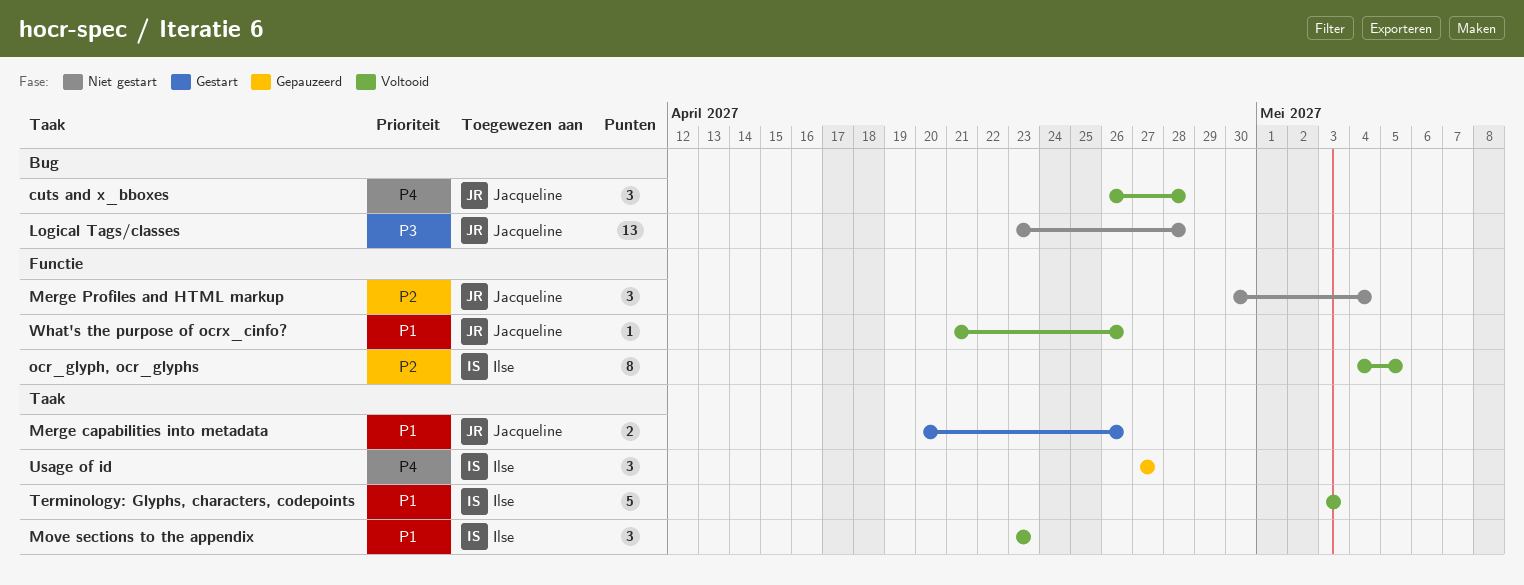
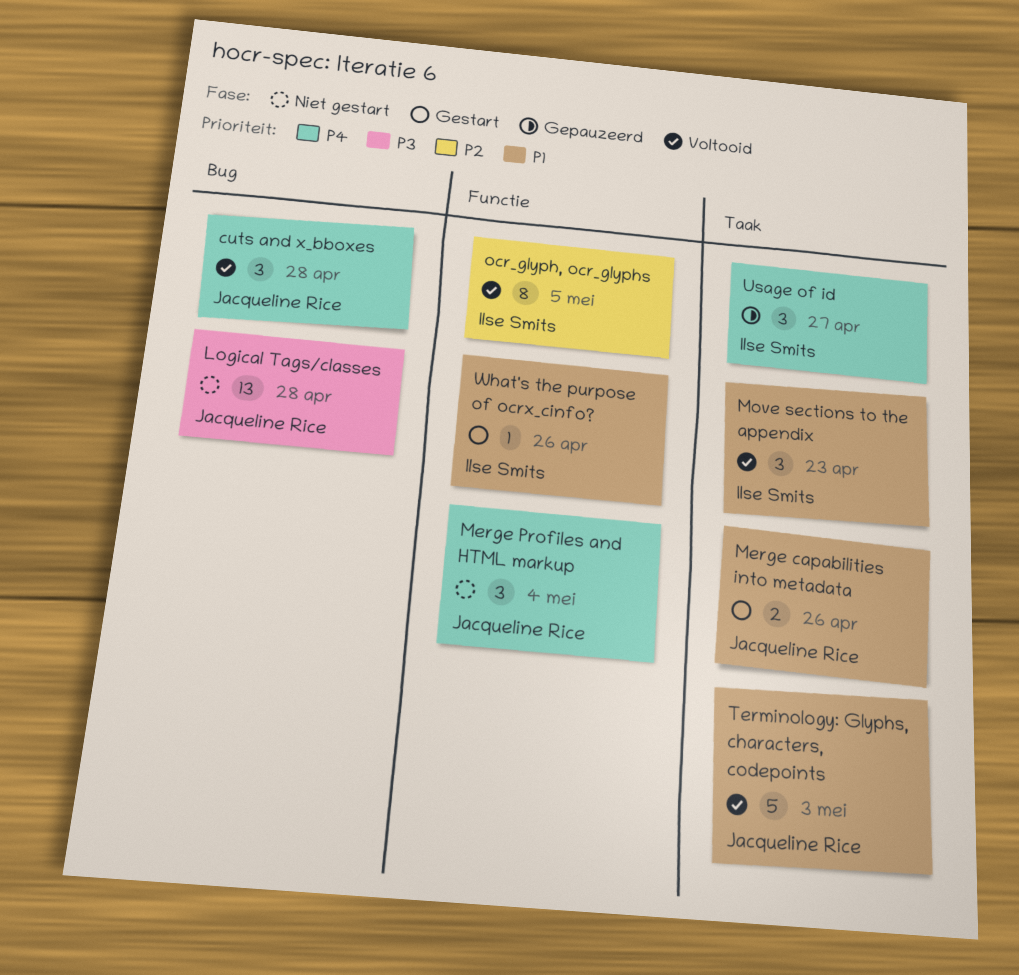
Merge Profiles and HTML markup, priority: P2 -> P4
Terminology: Glyphs, characters, codepoints, owner: Ilse Smits -> Jacqueline Rice
What's the purpose of ocrx_cinfo?, status: Voltooid -> Gestart
What's the purpose of ocrx_cinfo?, owner: Jacqueline Rice -> Ilse Smits

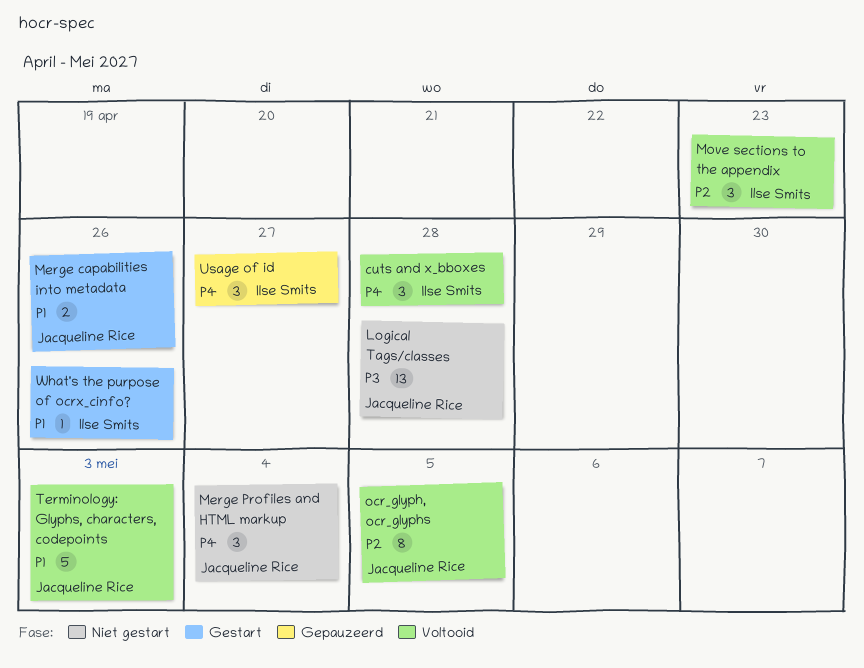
cuts and x_bboxes, owner: Jacqueline Rice -> Ilse Smits
Move sections to the appendix, priority: P1 -> P2
ocr_glyph, ocr_glyphs, owner: Ilse Smits -> Jacqueline Rice

